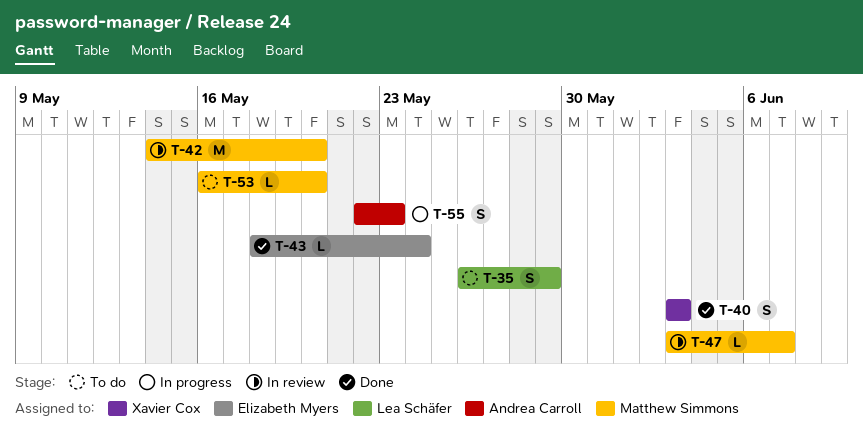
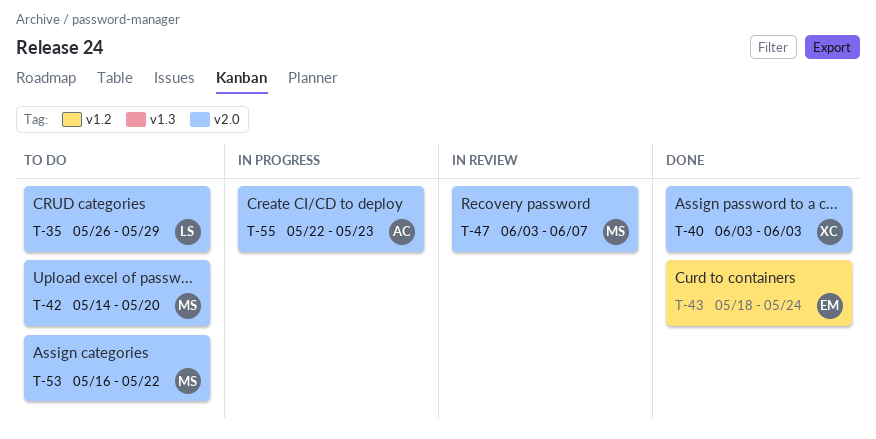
T-42, status: In review -> To do
T-53, due: May 20 -> May 22

